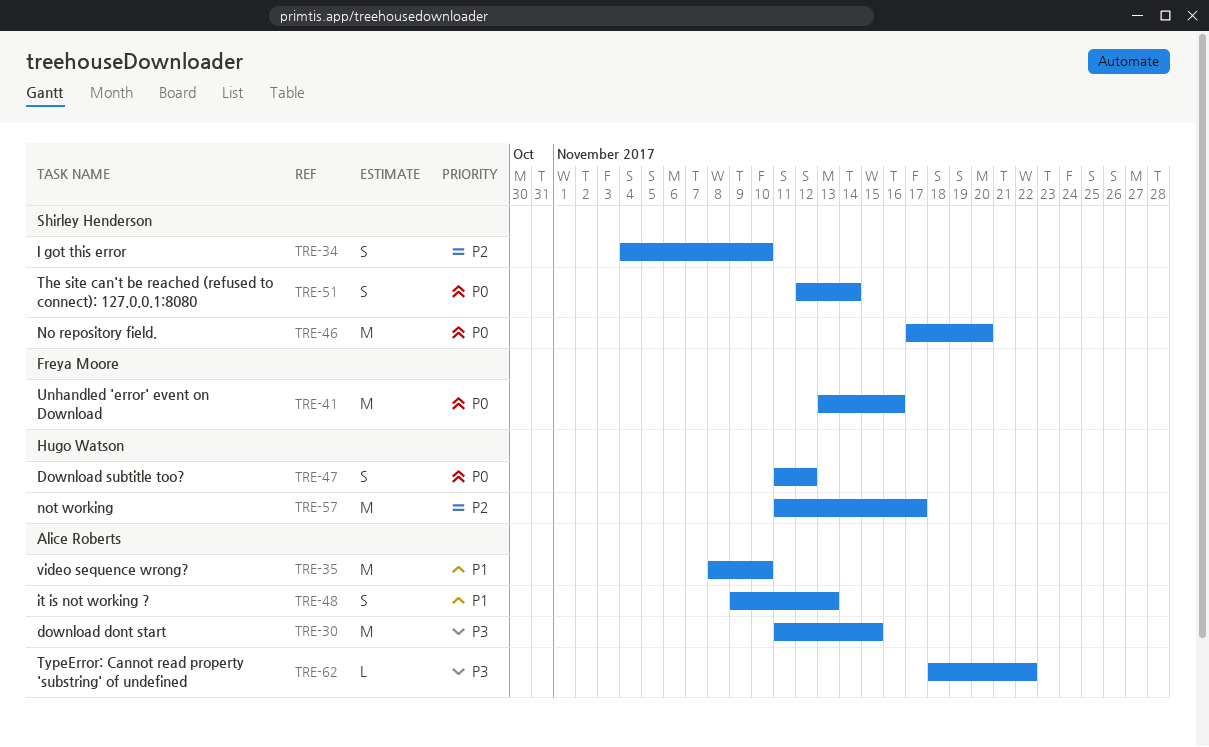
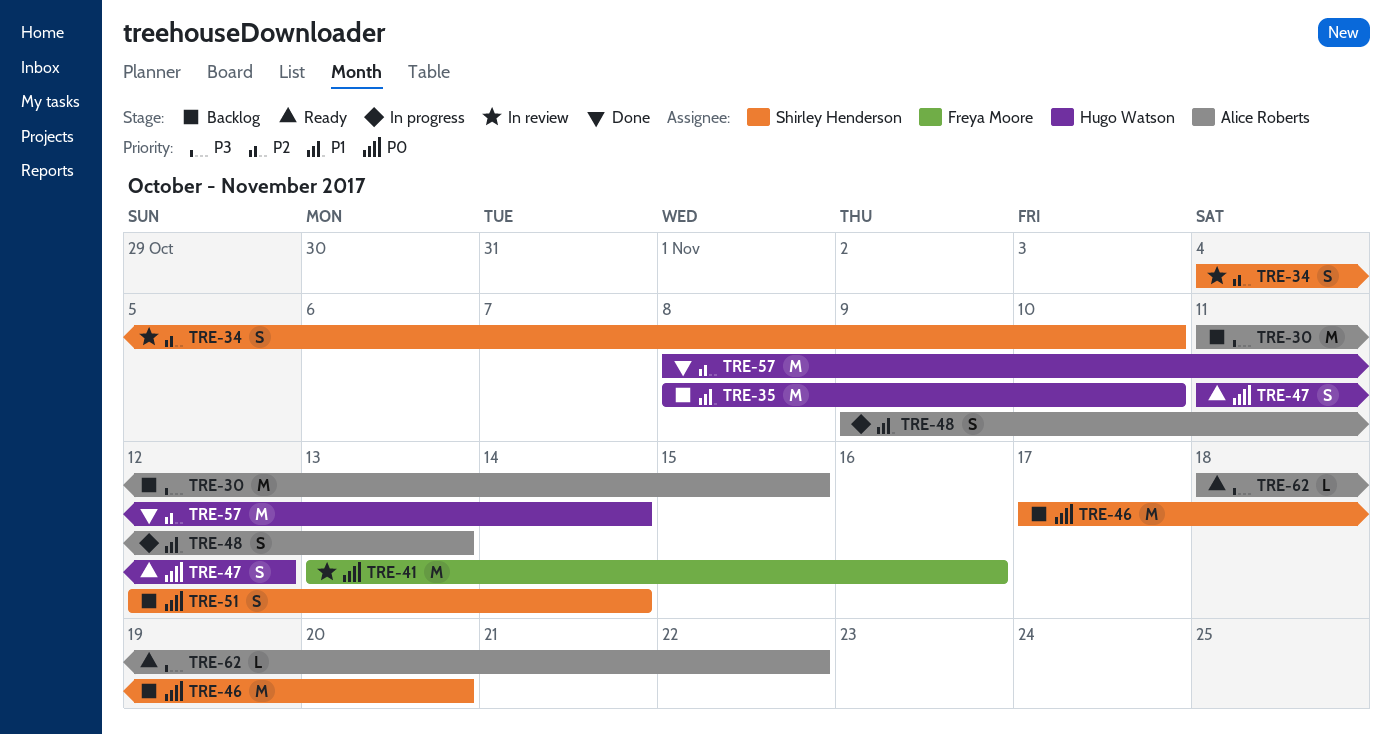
TRE-35, owner: Alice Roberts -> Hugo Watson
TRE-57, start: Nov 11 -> Nov 8
TRE-57, due: Nov 17 -> Nov 14

